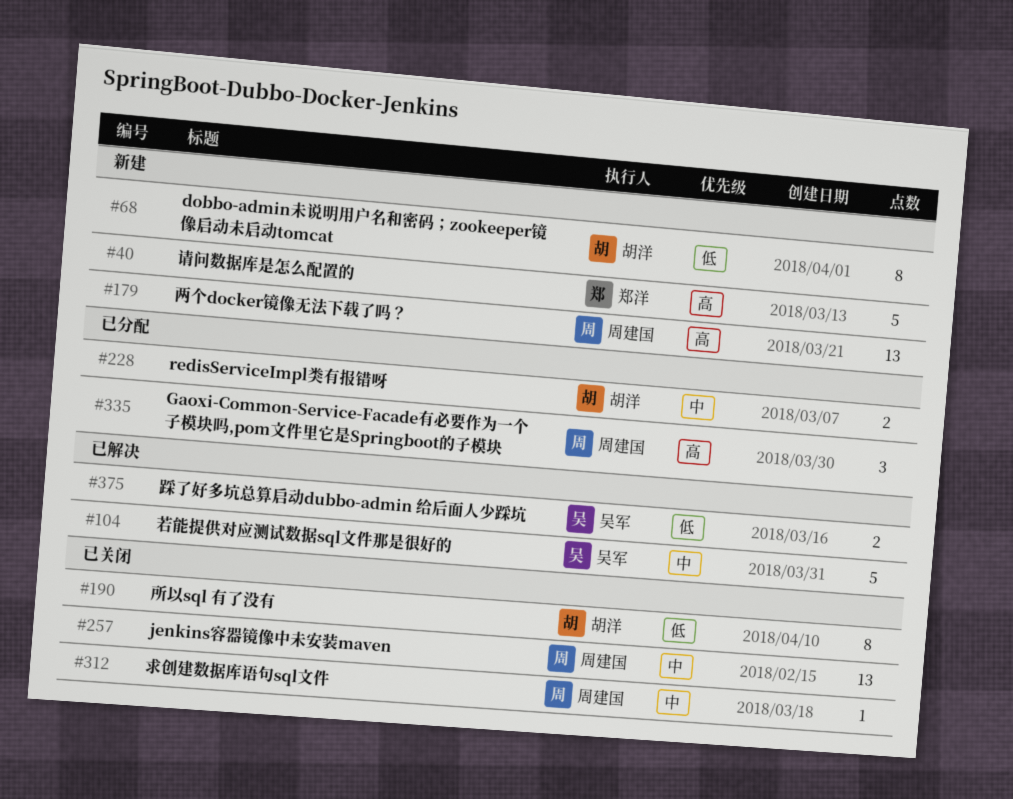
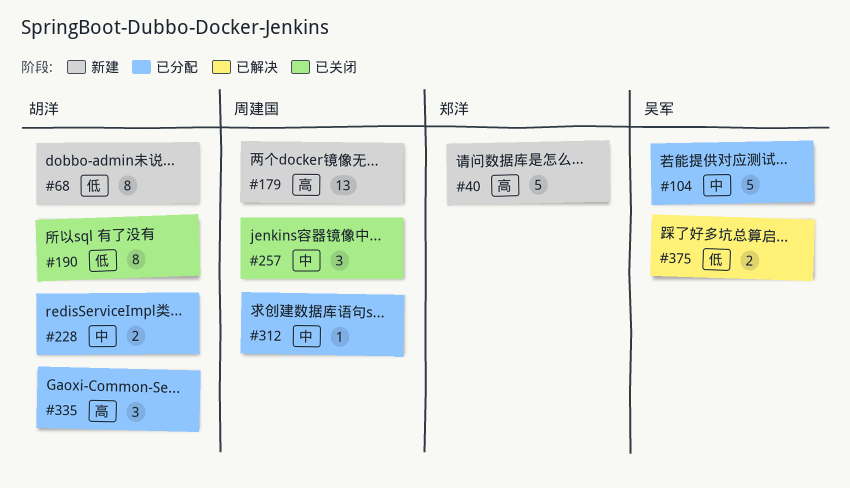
#104, status: 已解决 -> 已分配
#257, estimate: 13 -> 3
#312, status: 已关闭 -> 已分配
#335, owner: 周建国 -> 胡洋

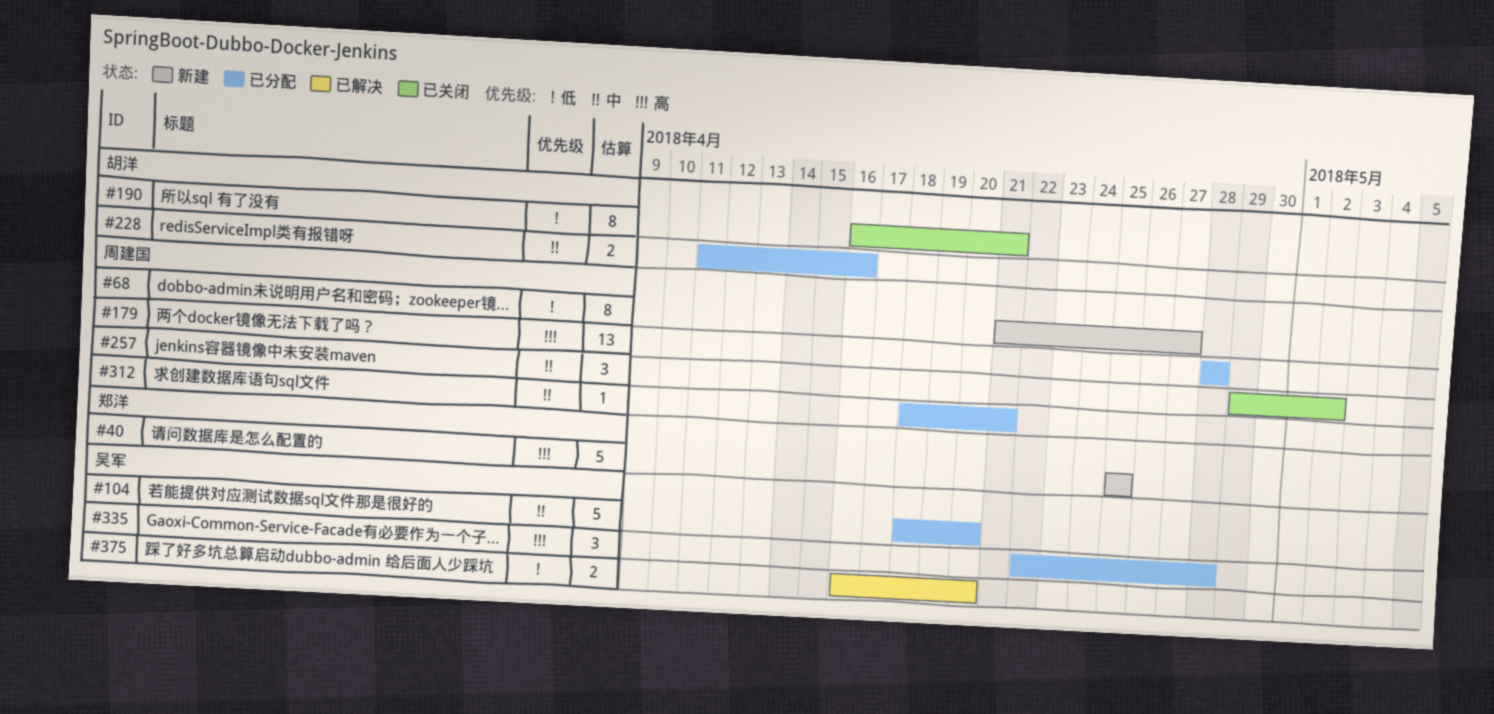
#68, owner: 胡洋 -> 周建国
#179, status: 新建 -> 已分配
#335, owner: 胡洋 -> 吴军

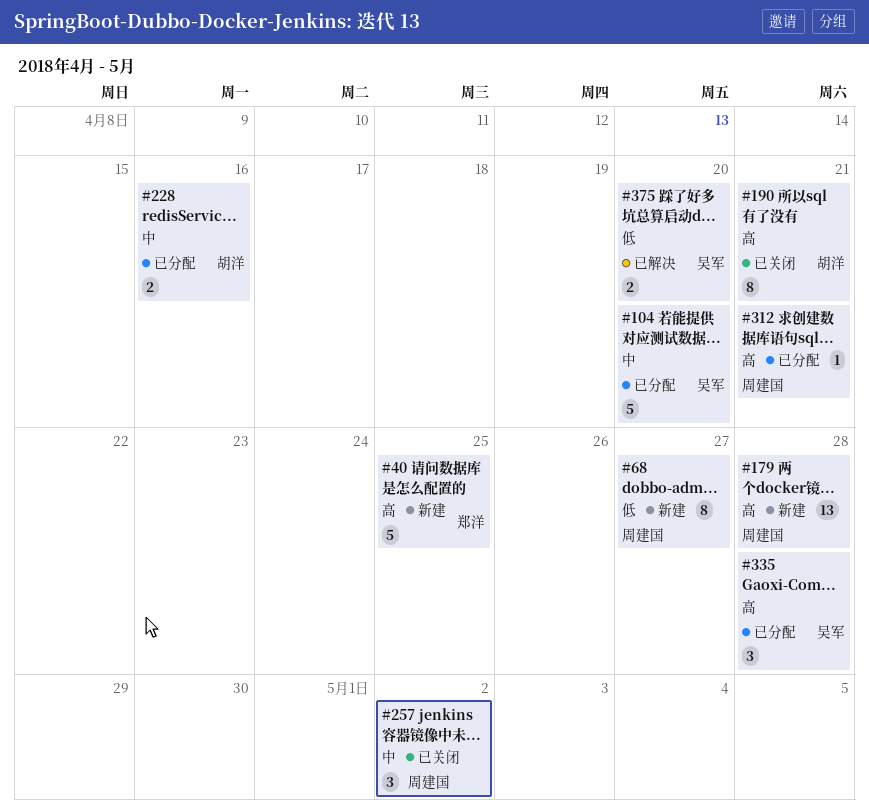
#179, status: 已分配 -> 新建
#190, priority: 低 -> 高
#312, priority: 中 -> 高

